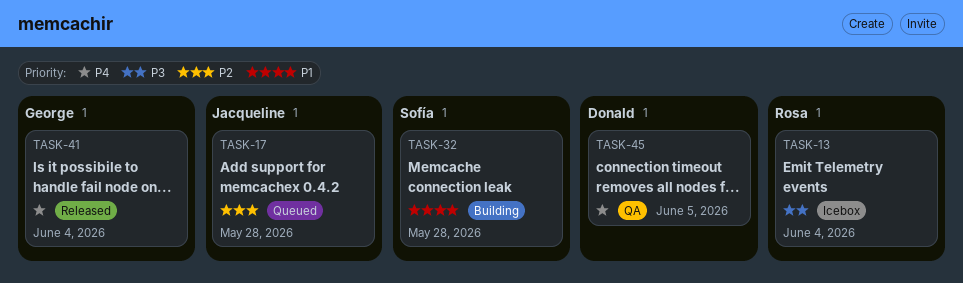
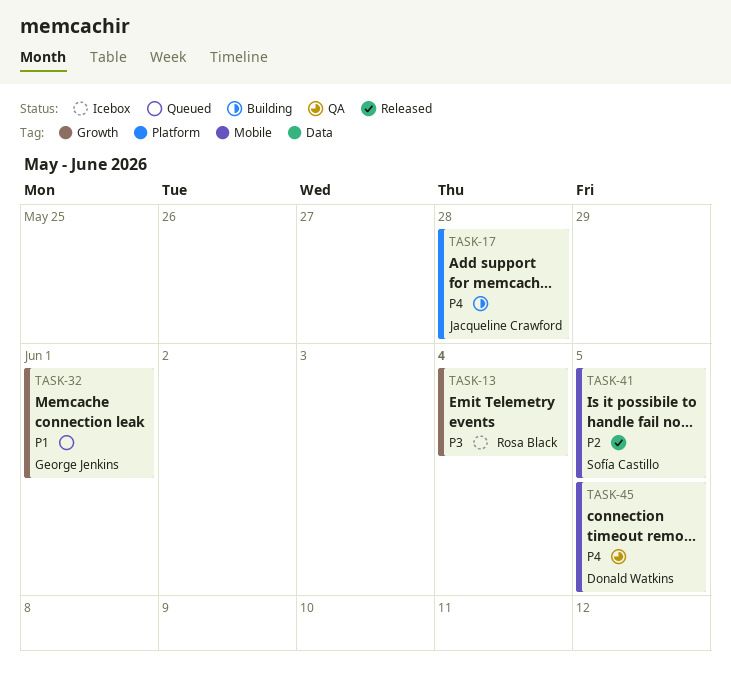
TASK-17, status: Queued -> Building
TASK-17, priority: P2 -> P4
TASK-32, status: Building -> Queued
TASK-32, owner: Sofía Castillo -> George Jenkins
TASK-32, due: May 28 -> Jun 1
TASK-41, owner: George Jenkins -> Sofía Castillo
TASK-41, priority: P4 -> P2
TASK-41, due: Jun 4 -> Jun 5

